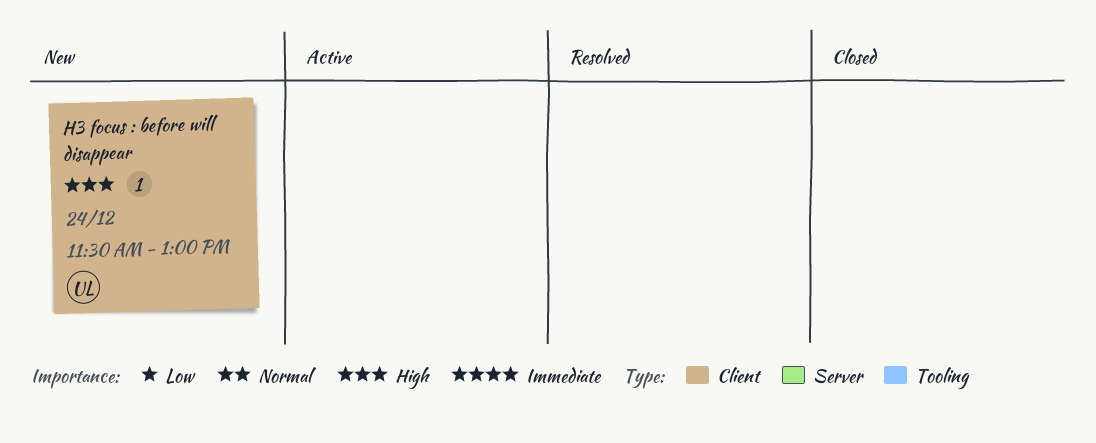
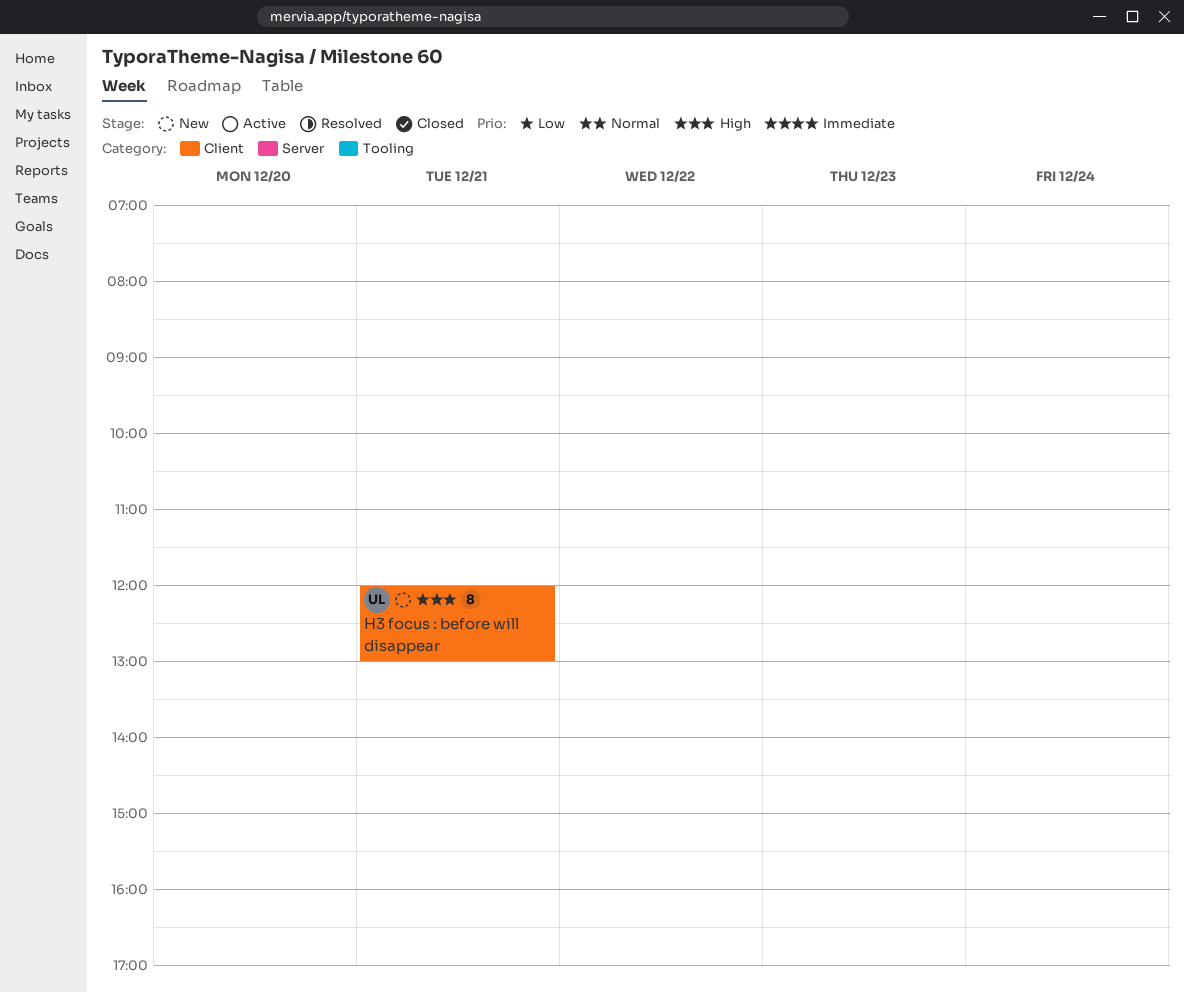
H3 focus : before will disappear, estimate: 1 -> 8
H3 focus : before will disappear, day: Dec 24 -> Dec 21
H3 focus : before will disappear, begins: 11:30 -> 12:00

